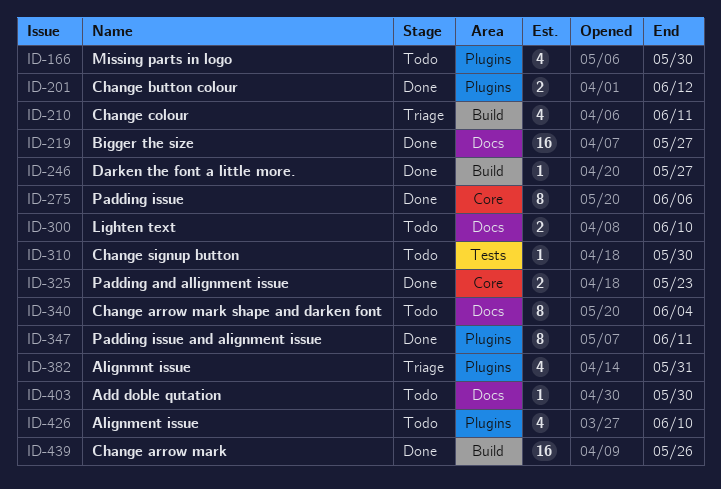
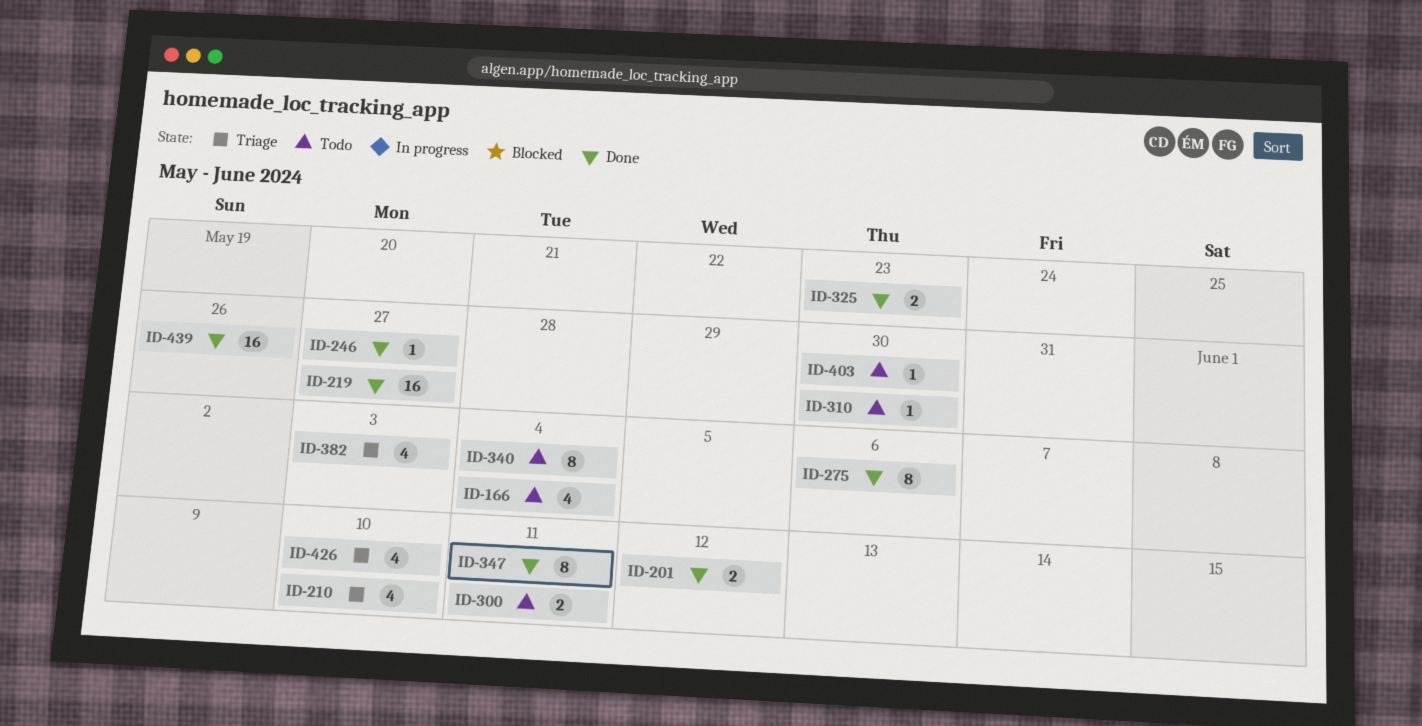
ID-166, due: May 30 -> Jun 4
ID-210, due: Jun 11 -> Jun 10
ID-300, due: Jun 10 -> Jun 11
ID-382, due: May 31 -> Jun 3
ID-426, status: Todo -> Triage

